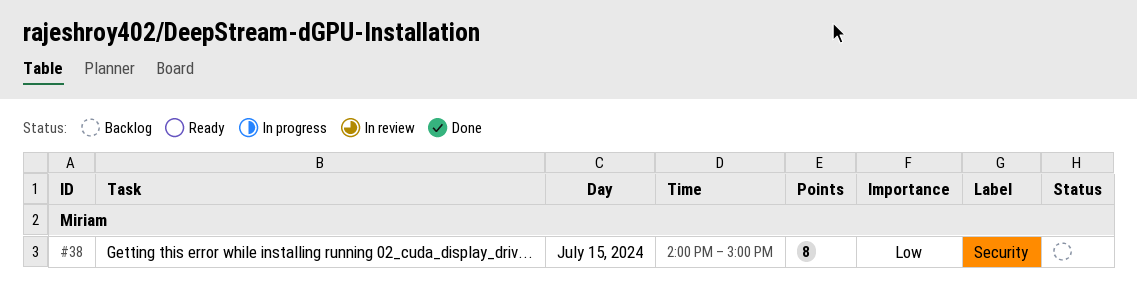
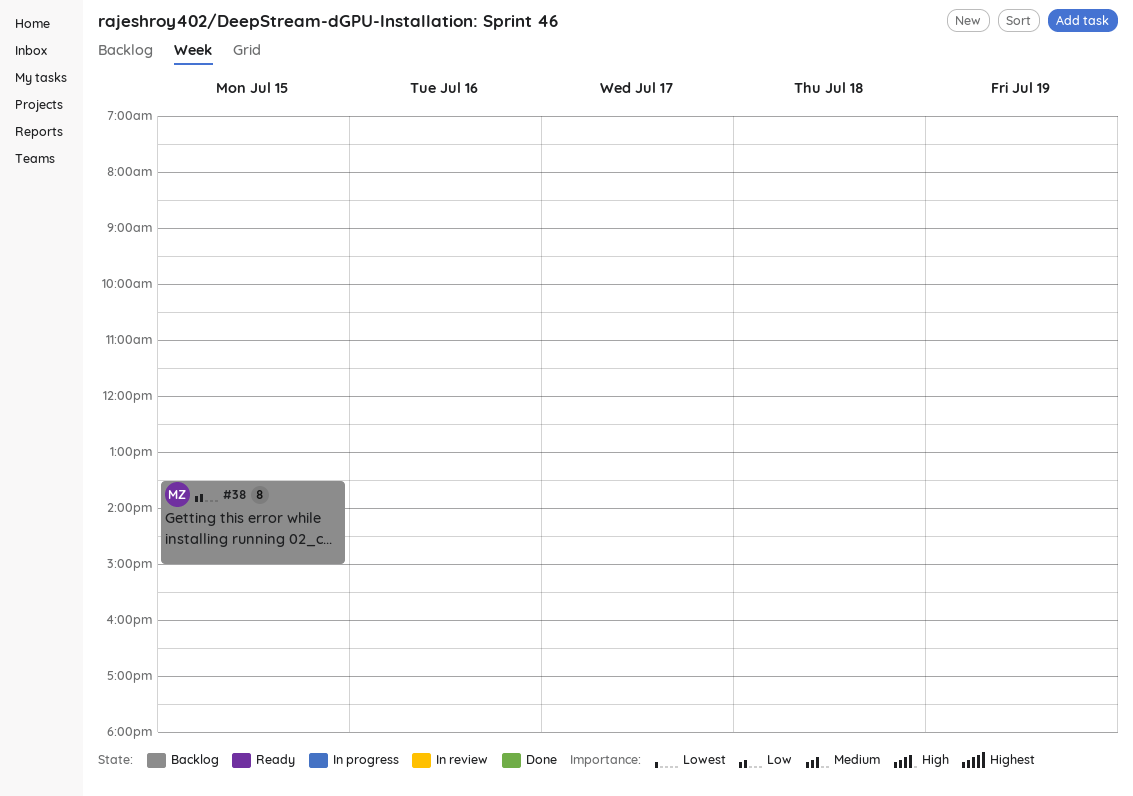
#38, begins: 14:00 -> 13:30

